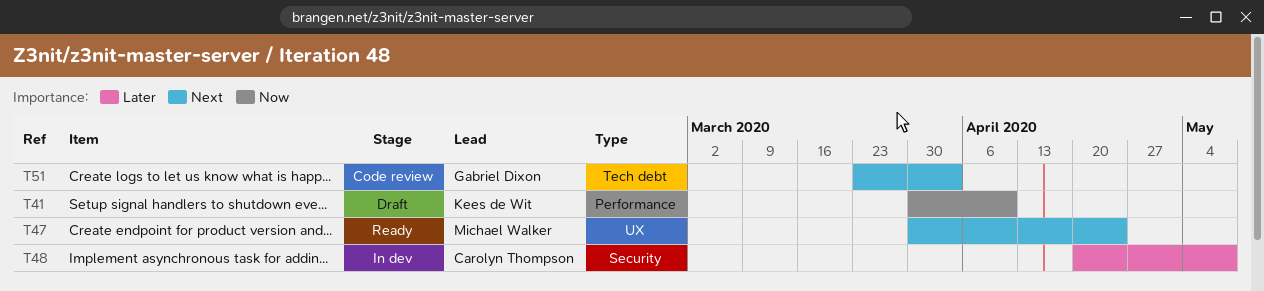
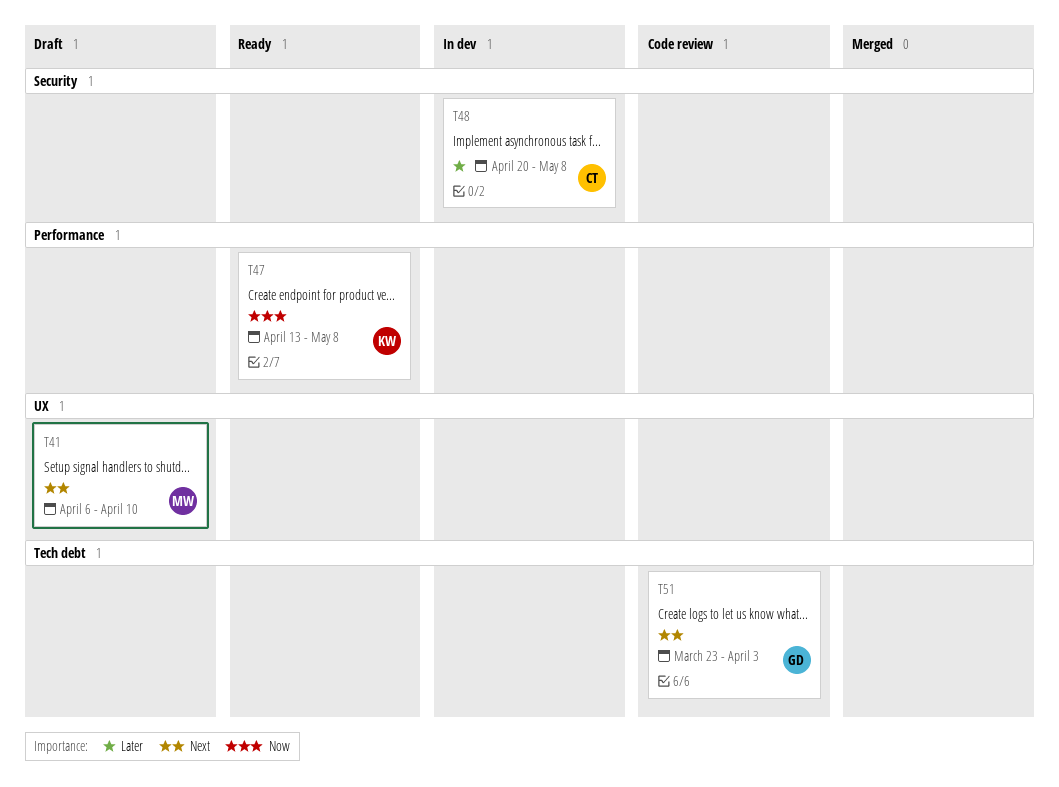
T41, owner: Kees de Wit -> Michael Walker
T41, priority: Now -> Next
T41, label: Performance -> UX
T41, start: Mar 30 -> Apr 6
T47, owner: Michael Walker -> Kees de Wit
T47, priority: Next -> Now
T47, label: UX -> Performance
T47, start: Mar 30 -> Apr 13
T47, due: Apr 24 -> May 8

